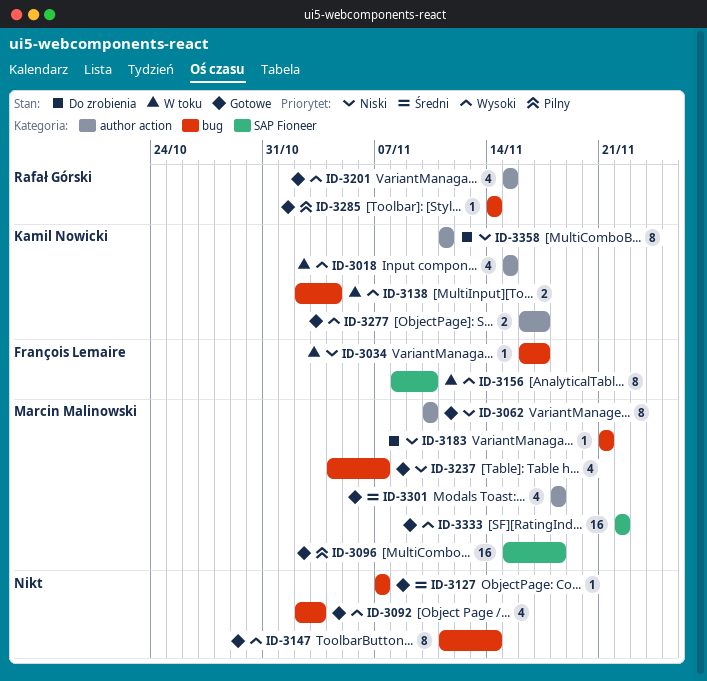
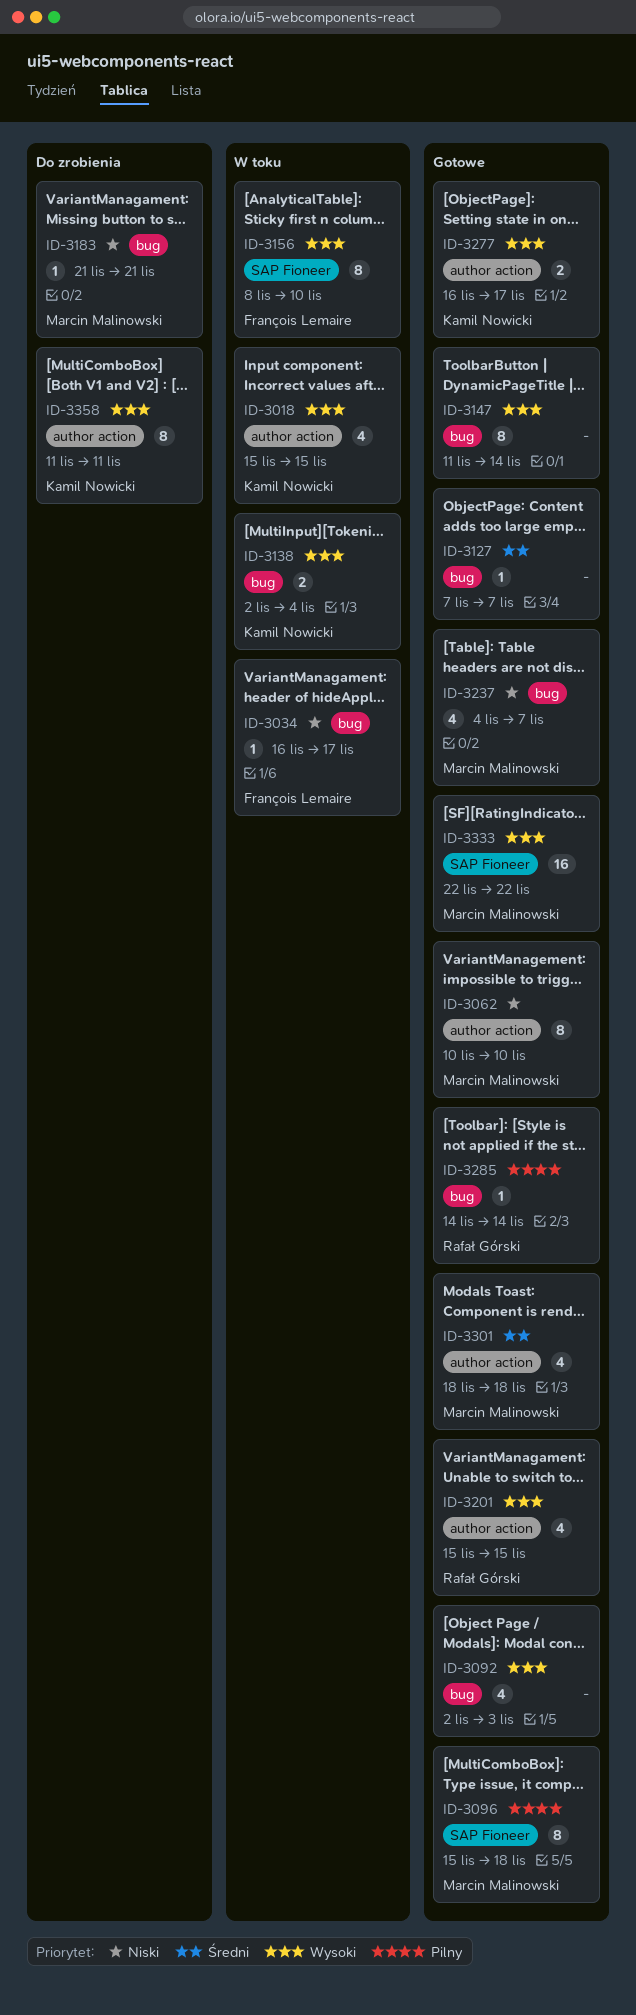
ID-3096, estimate: 16 -> 8
ID-3358, priority: Niski -> Wysoki

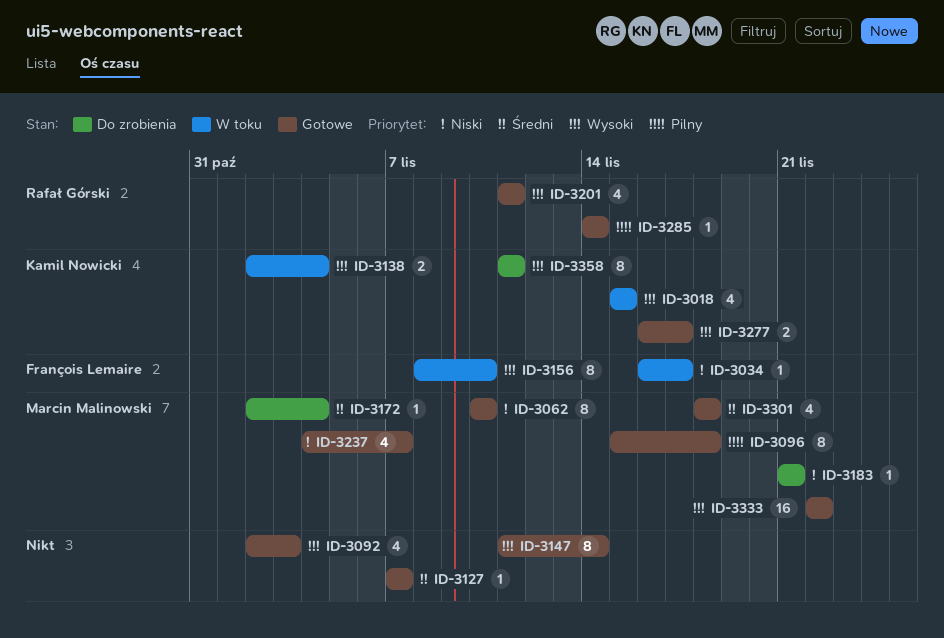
ID-3172: none -> present
ID-3201, start: Nov 15 -> Nov 11
ID-3201, due: Nov 15 -> Nov 11

